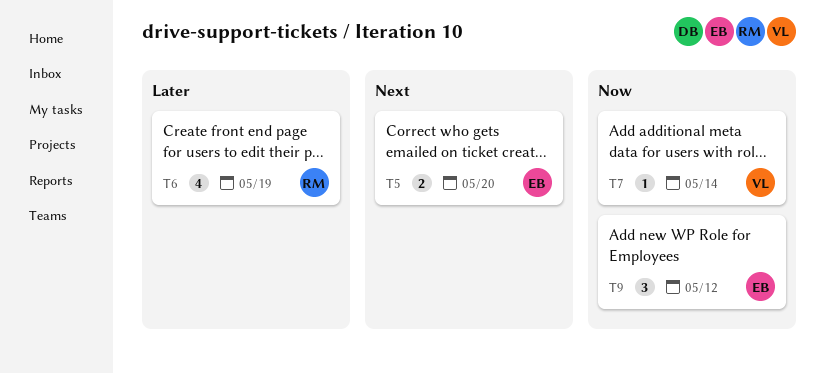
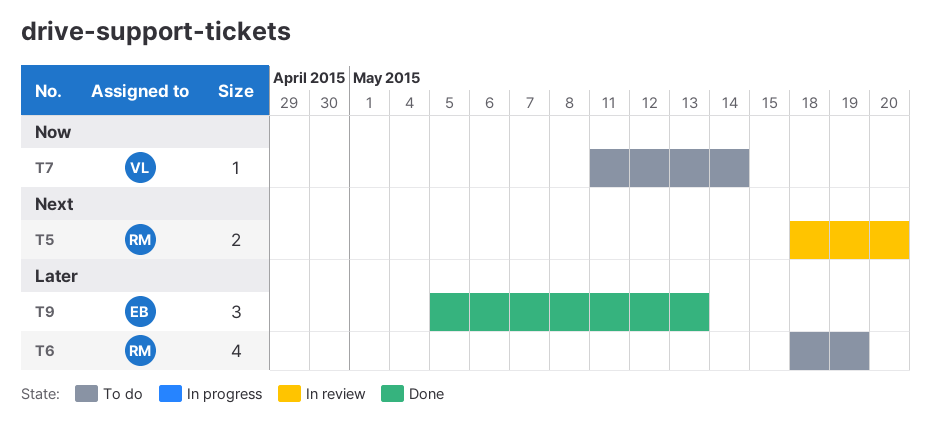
T5, owner: EB -> RM
T9, priority: Now -> Later
T9, due: May 12 -> May 13

